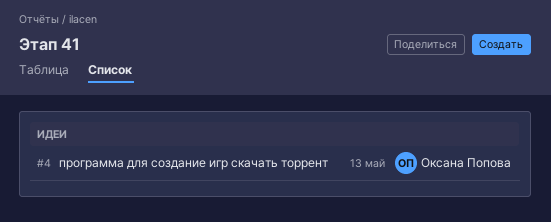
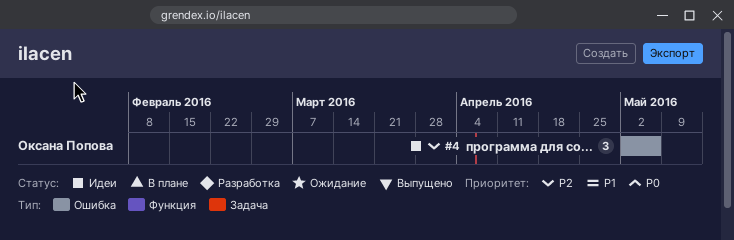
#4, due: May 13 -> May 6

